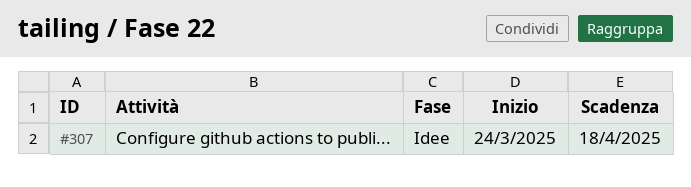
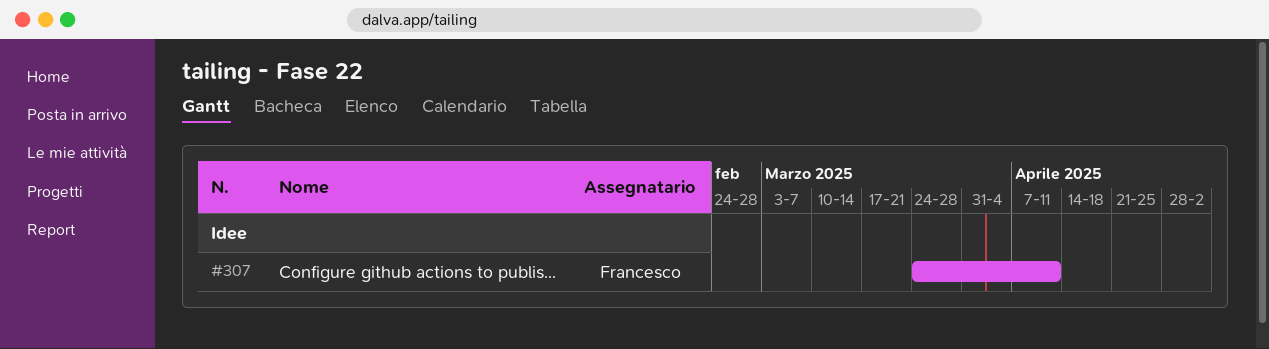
#307, due: Apr 18 -> Apr 11

